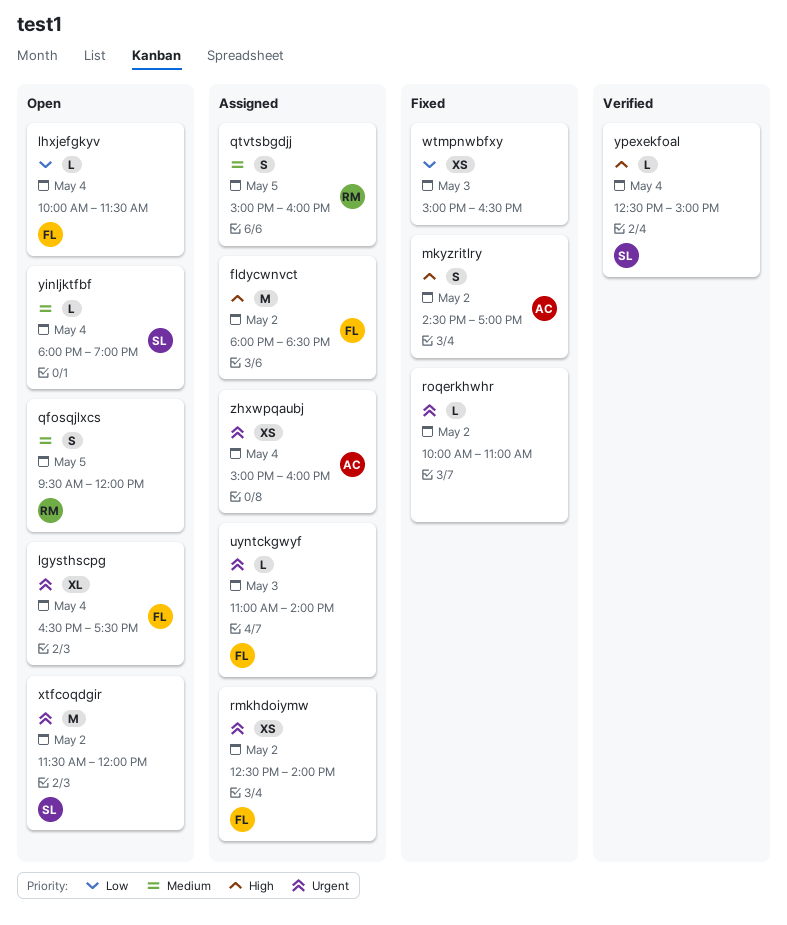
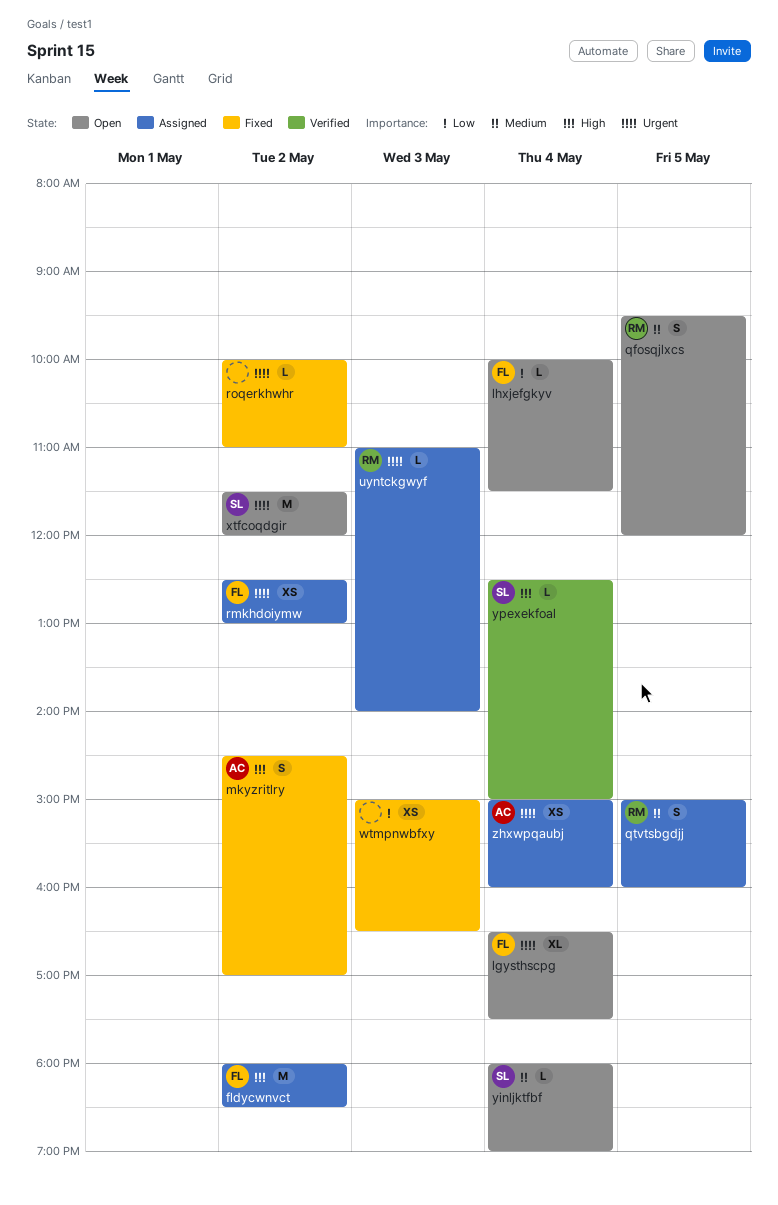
rmkhdoiymw, ends: 14:00 -> 13:00
uyntckgwyf, owner: FL -> RM

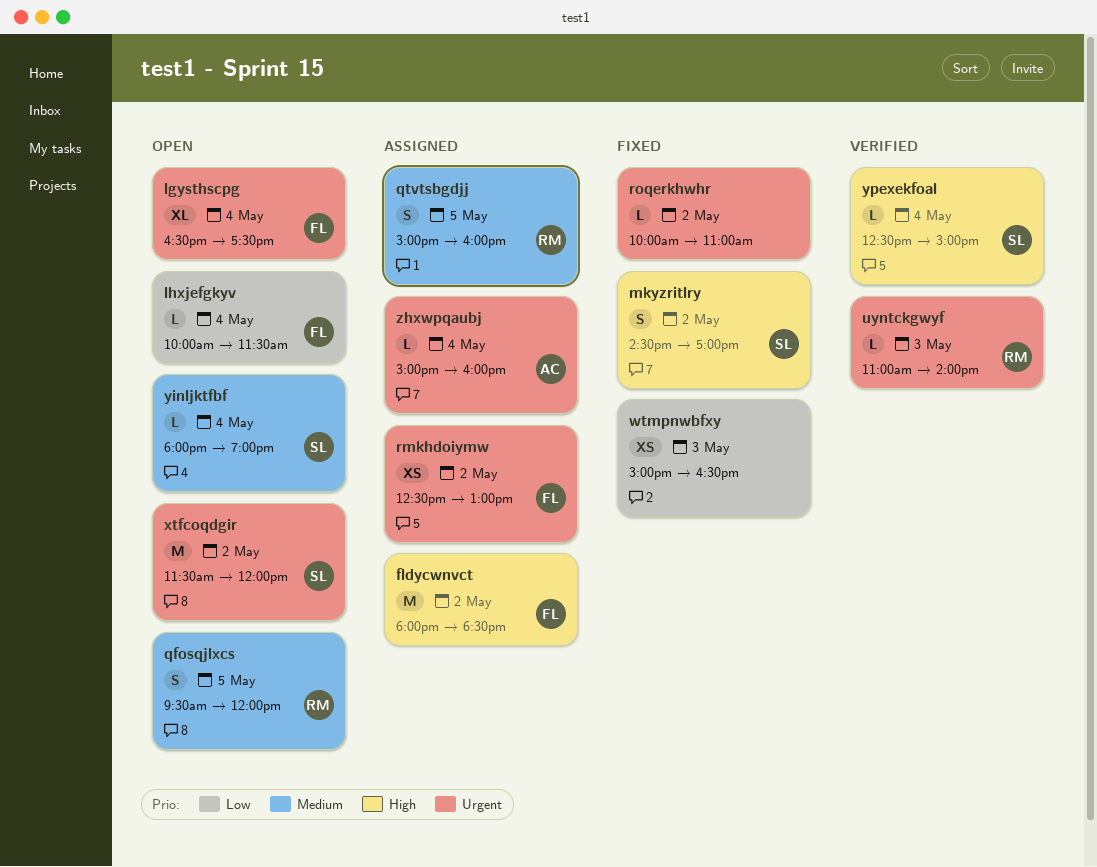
mkyzritlry, owner: AC -> SL
uyntckgwyf, status: Assigned -> Verified
zhxwpqaubj, estimate: XS -> L

